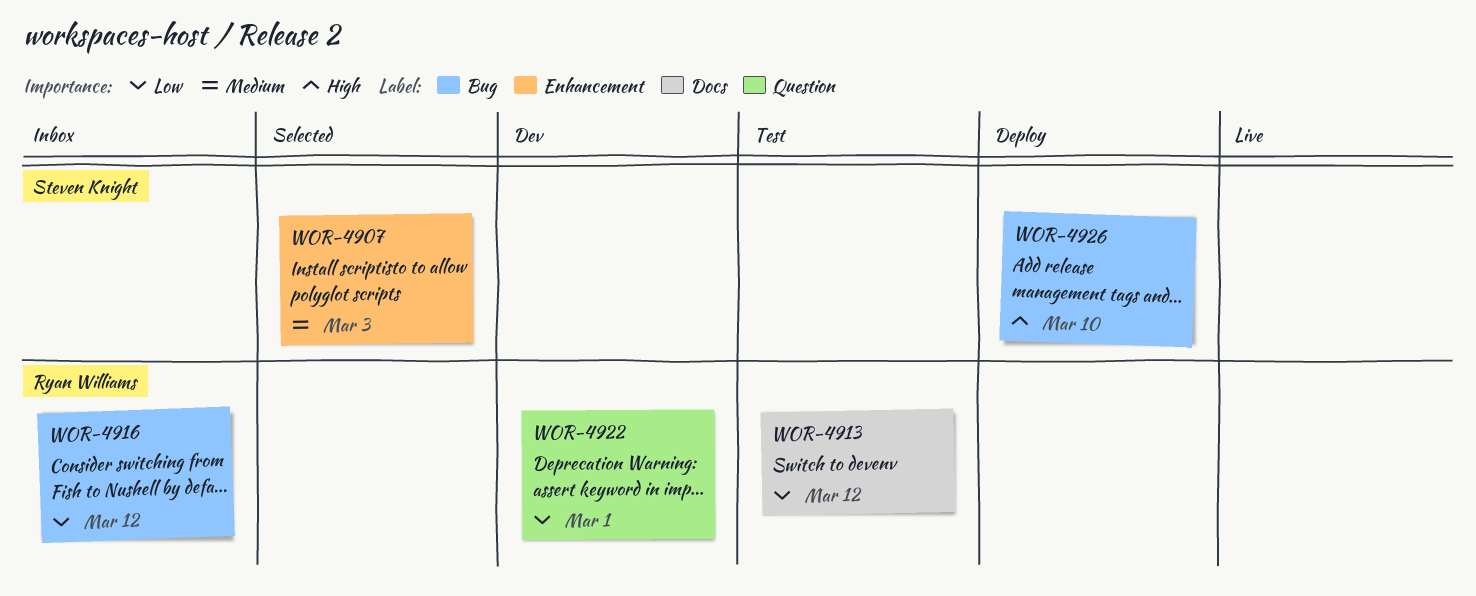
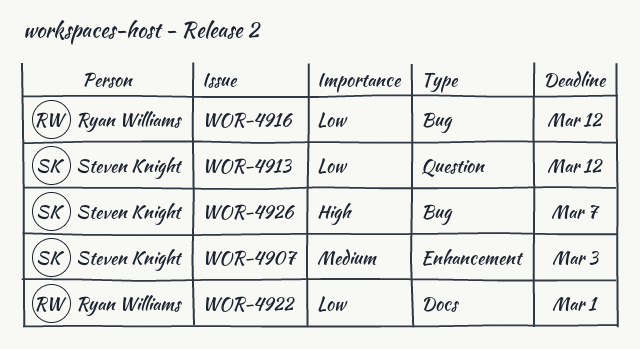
WOR-4913, owner: Ryan Williams -> Steven Knight
WOR-4913, label: Docs -> Question
WOR-4922, label: Question -> Docs
WOR-4926, due: Mar 10 -> Mar 7

